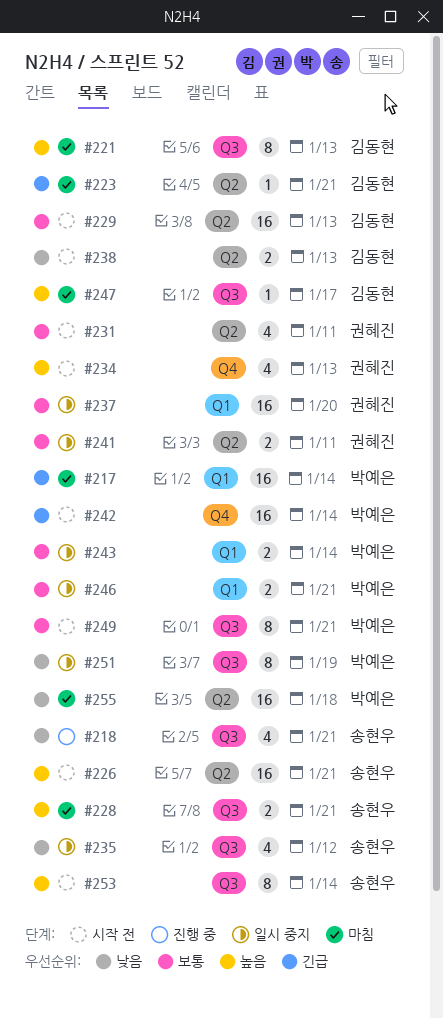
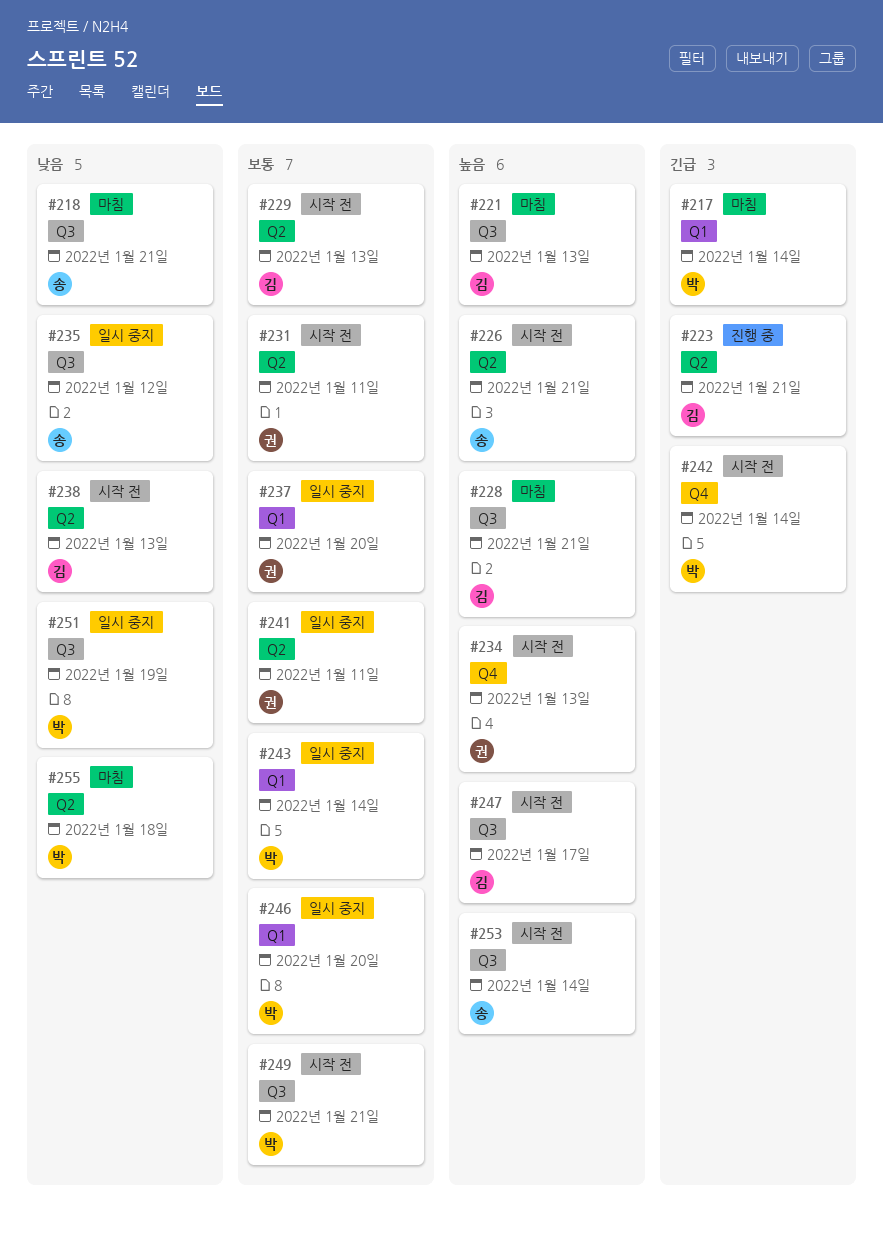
#218, status: 진행 중 -> 마침
#223, status: 마침 -> 진행 중
#228, owner: 송현우 -> 김동현
#246, due: Jan 21 -> Jan 20
#247, status: 마침 -> 시작 전

